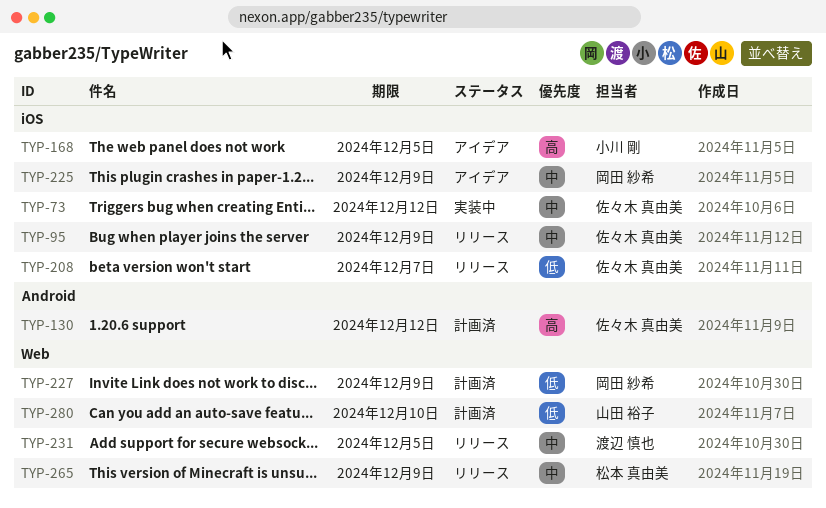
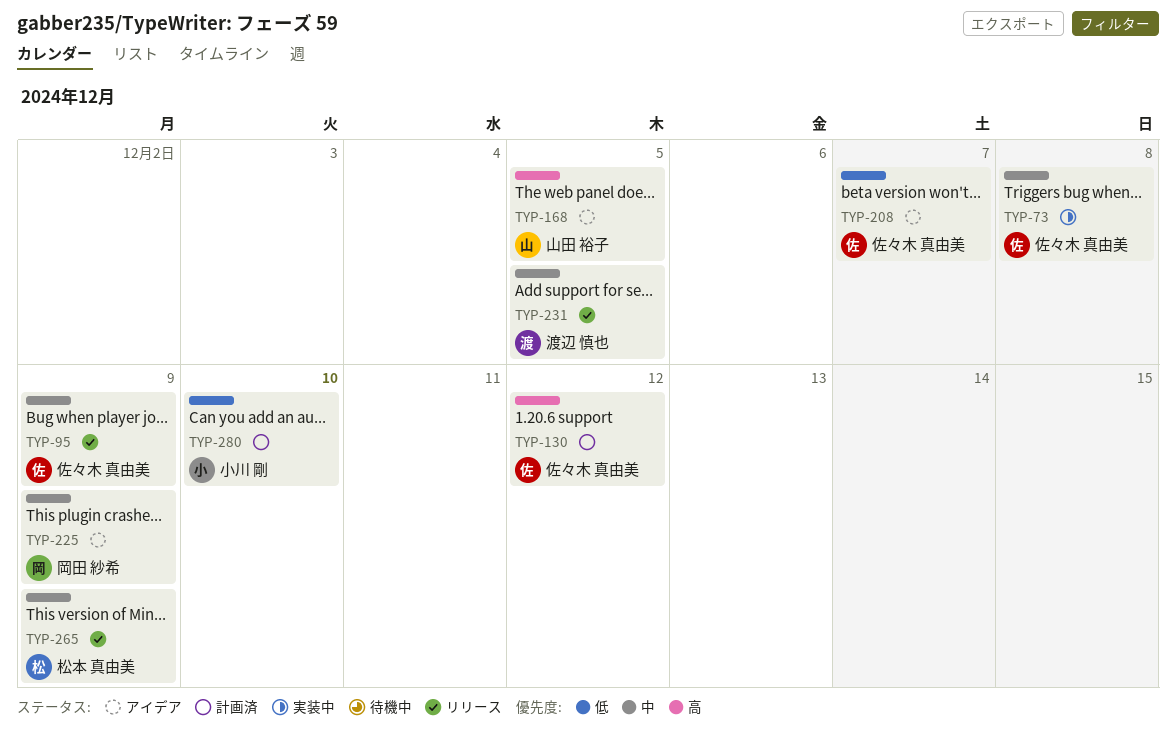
TYP-73, due: Dec 12 -> Dec 8
TYP-168, owner: 小川 剛 -> 山田 裕子
TYP-208, status: リリース -> アイデア
TYP-227: present -> none
TYP-280, owner: 山田 裕子 -> 小川 剛

